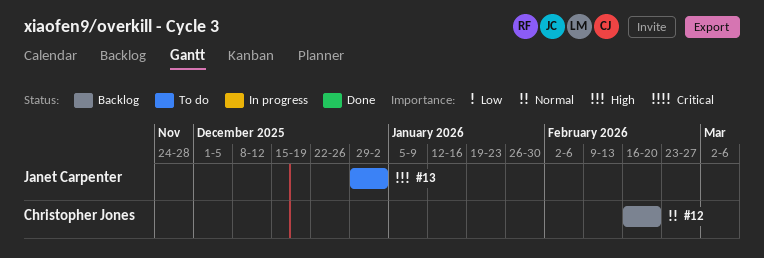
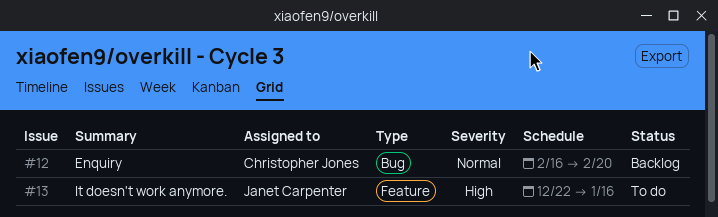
#13, start: Dec 29 -> Dec 22
#13, due: Jan 2 -> Jan 16

